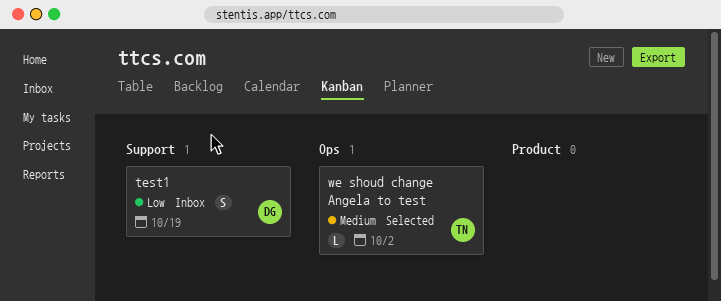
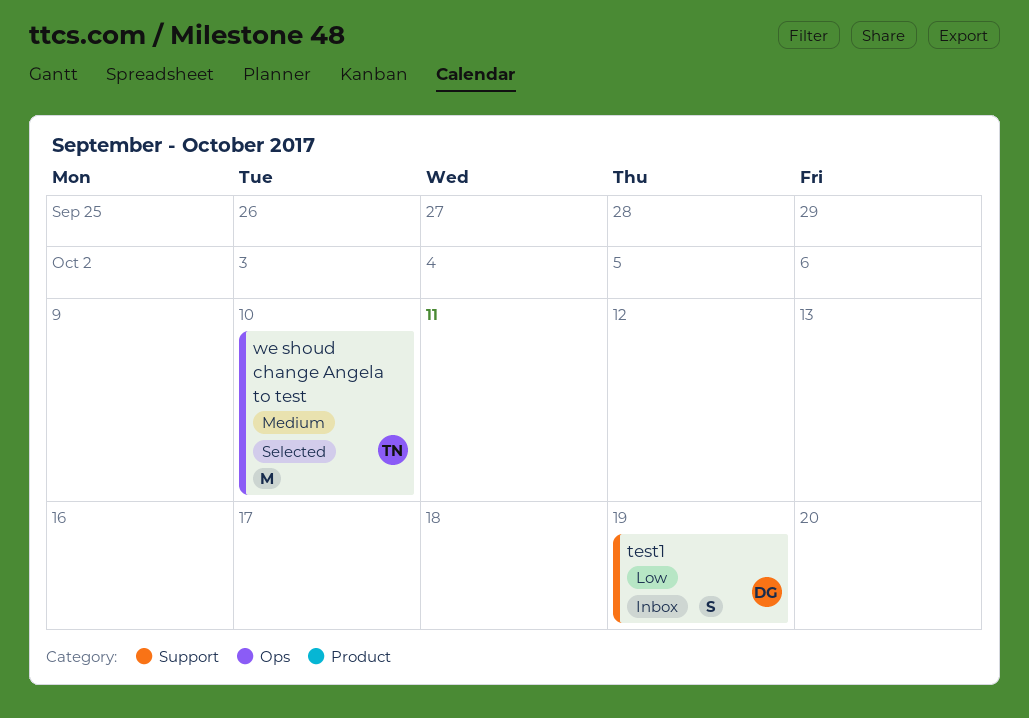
we shoud change Angela to test, estimate: L -> M
we shoud change Angela to test, due: Oct 2 -> Oct 10

